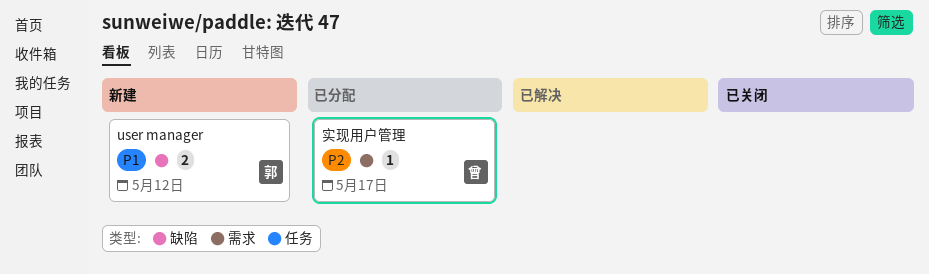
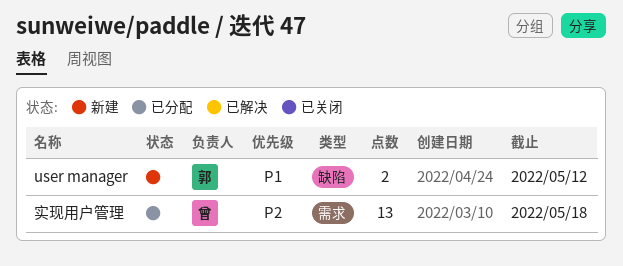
实现用户管理, estimate: 1 -> 13
实现用户管理, due: May 17 -> May 18

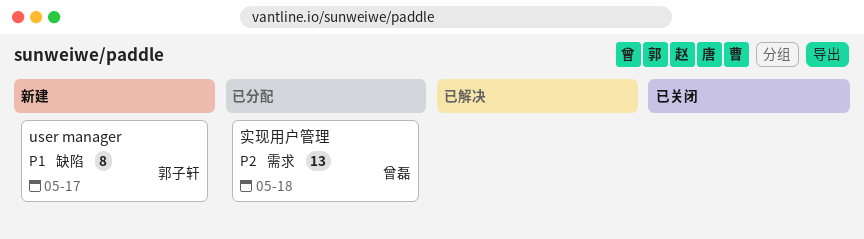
user manager, estimate: 2 -> 8
user manager, due: May 12 -> May 17

